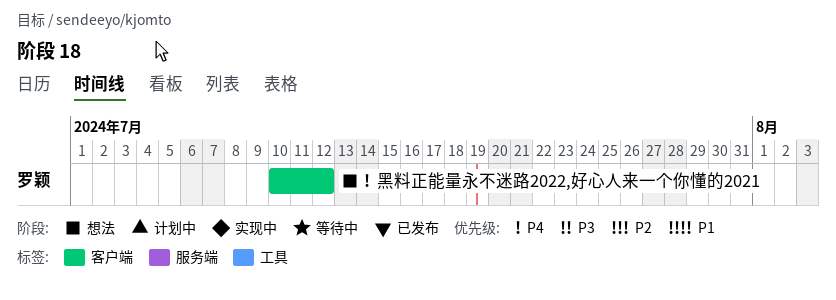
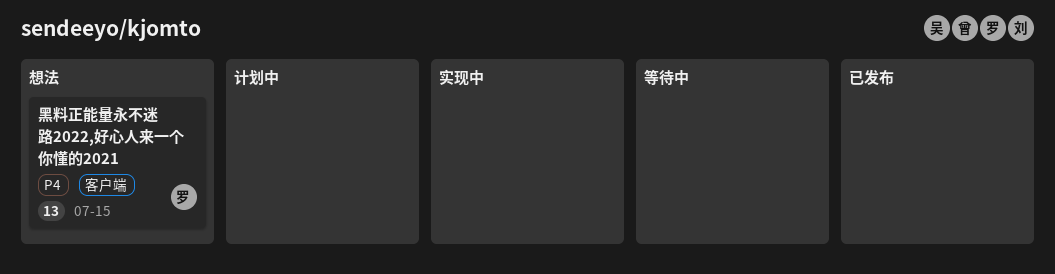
黑料正能量永不迷路2022,好心人来一个你懂的2021, due: Jul 12 -> Jul 15

